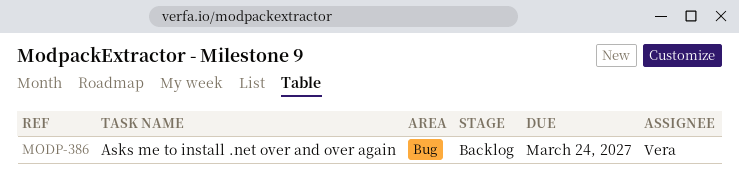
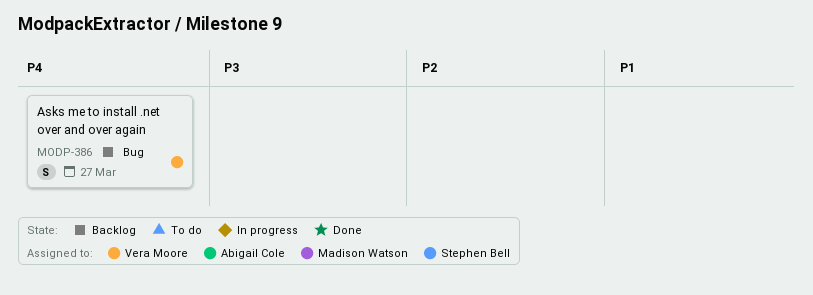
MODP-386, due: Mar 24 -> Mar 27

